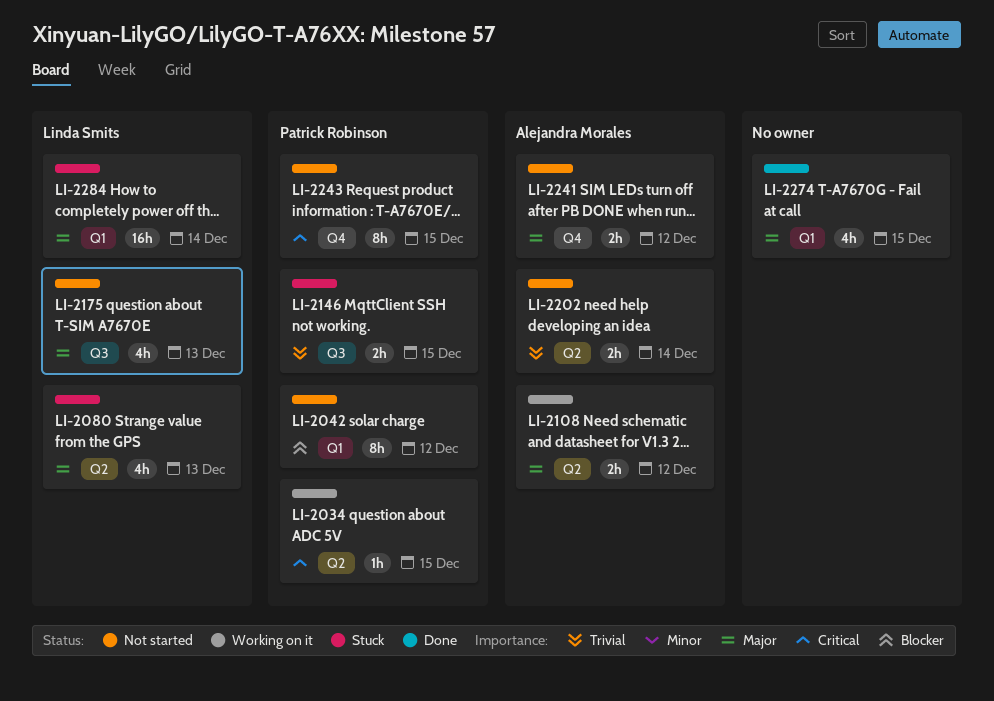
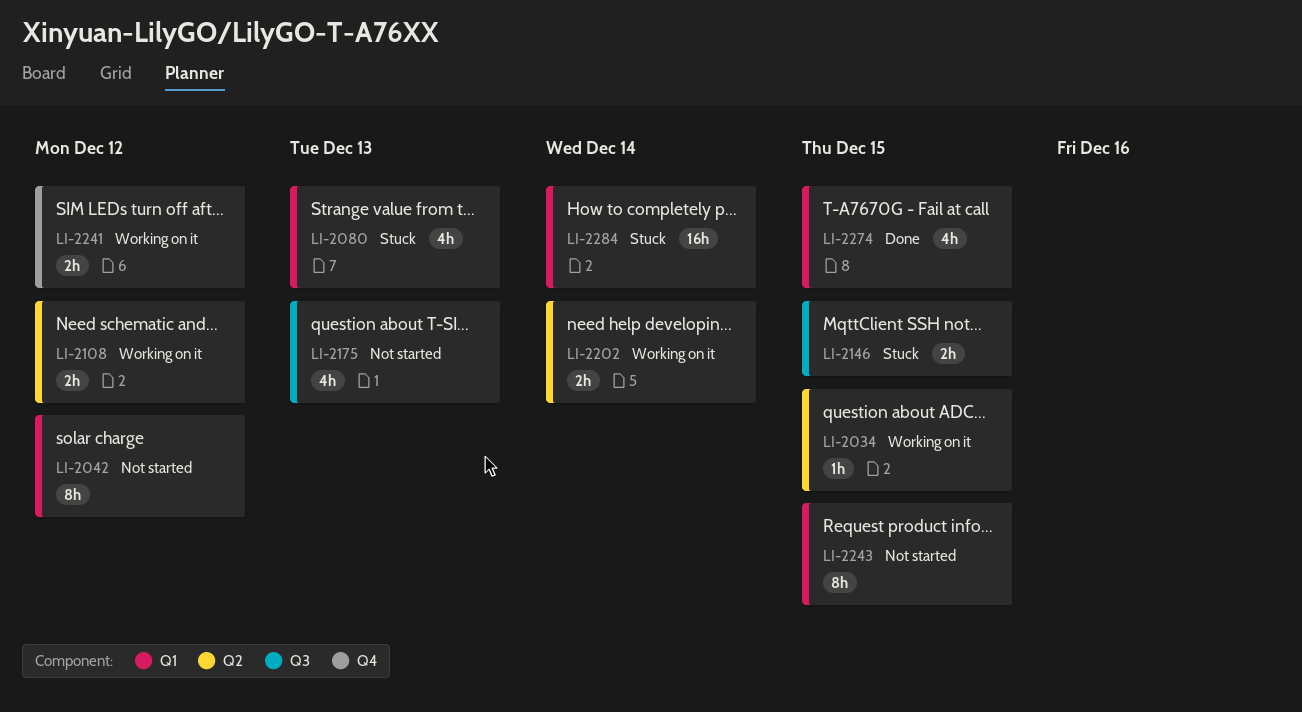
LI-2080, label: Q2 -> Q1
LI-2202, status: Not started -> Working on it
LI-2241, status: Not started -> Working on it
LI-2243, label: Q4 -> Q1

